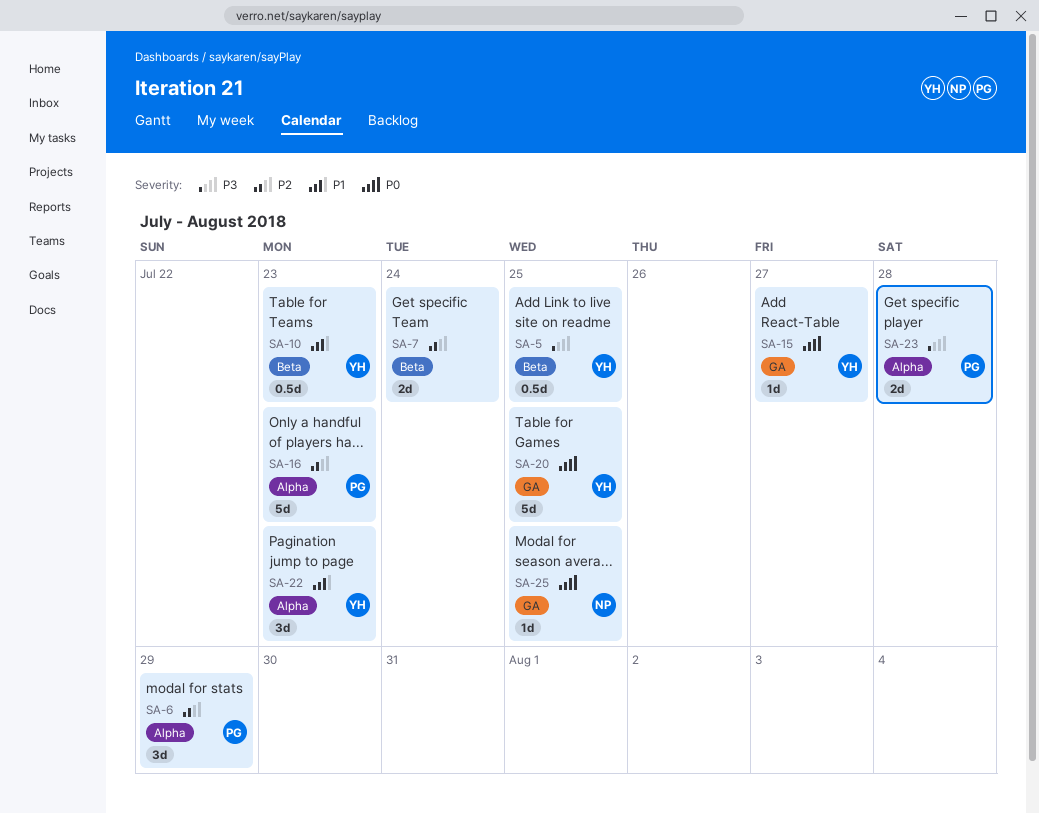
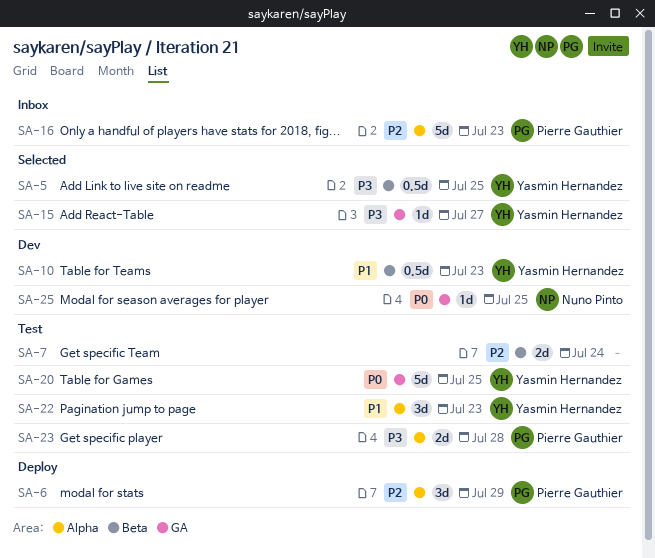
SA-15, priority: P0 -> P3

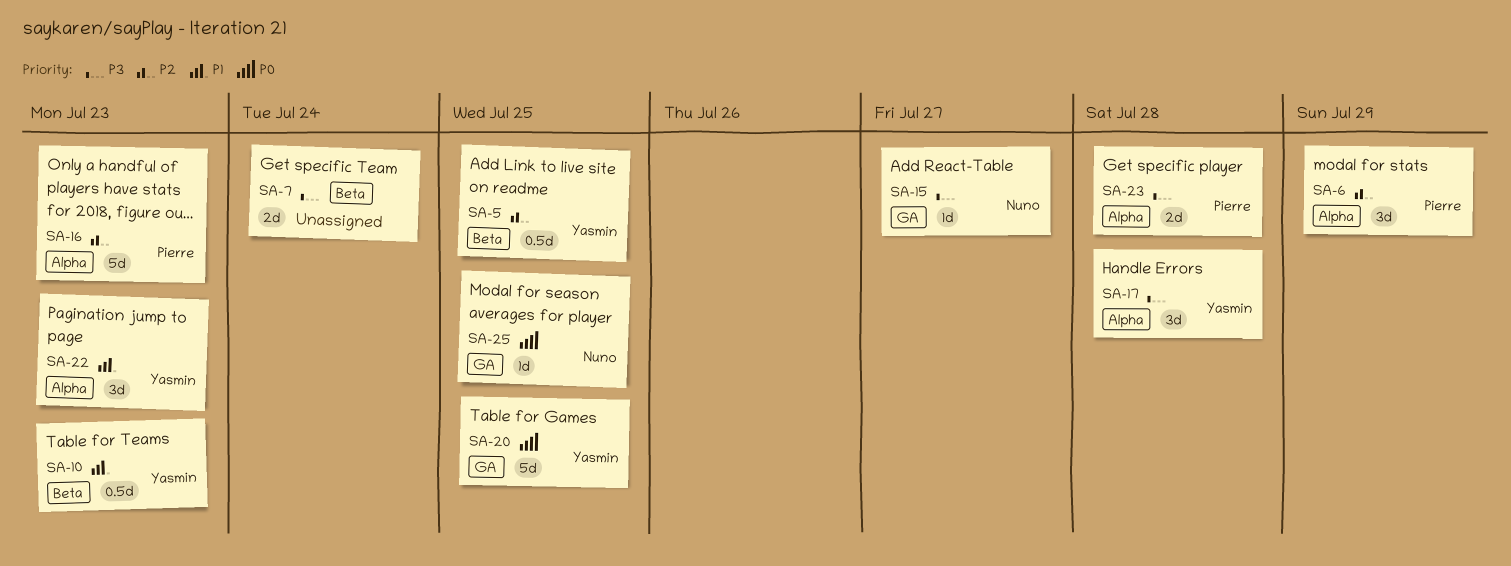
SA-5, priority: P3 -> P2
SA-7, priority: P2 -> P3
SA-15, owner: Yasmin Hernandez -> Nuno Pinto
SA-17: none -> present

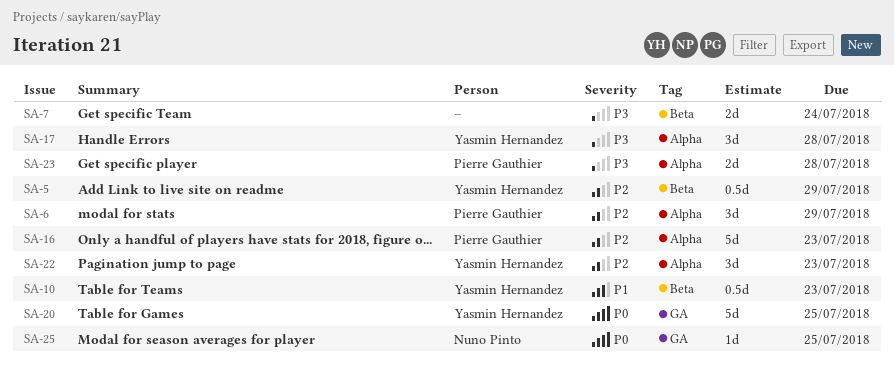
SA-5, due: Jul 25 -> Jul 29
SA-15: present -> none
SA-22, priority: P1 -> P2

